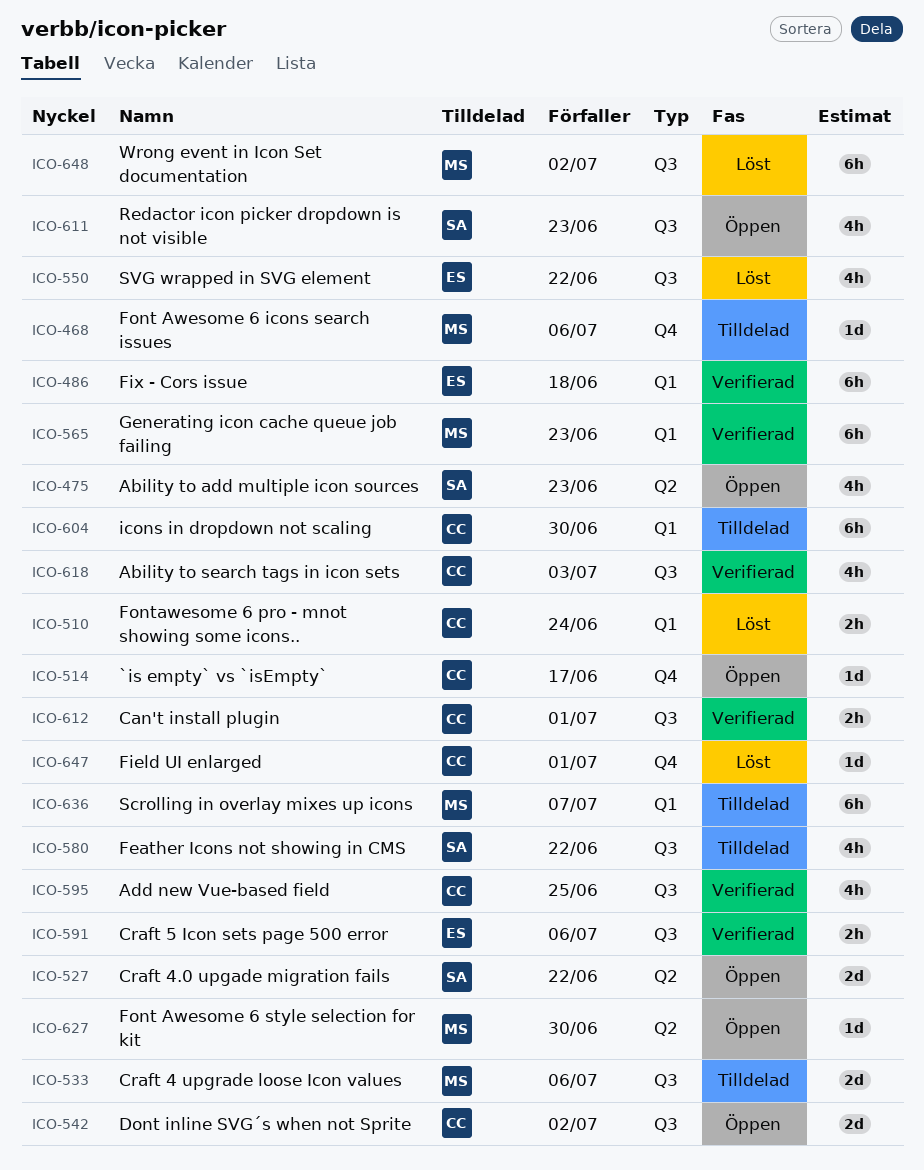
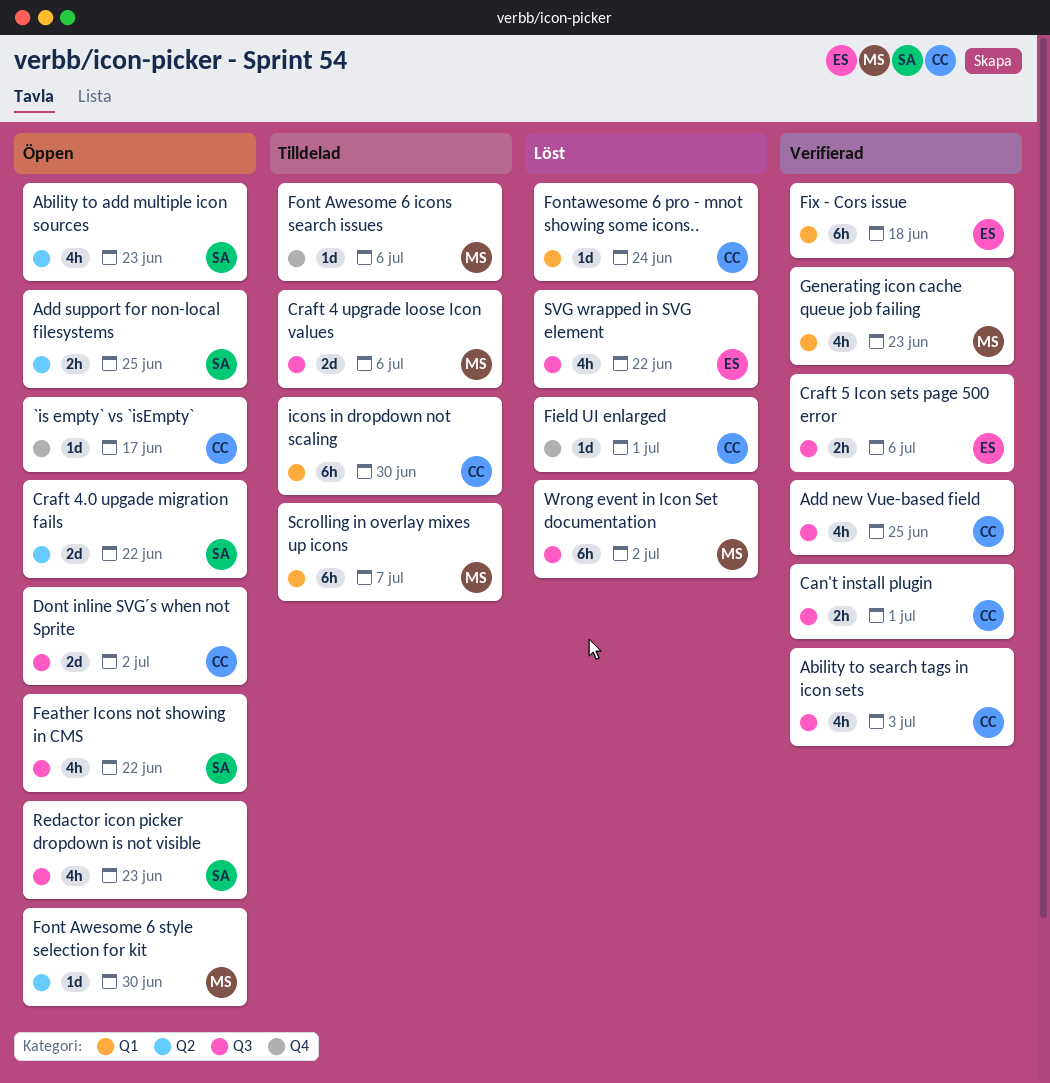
Add support for non-local filesystems: none -> present
Feather Icons not showing in CMS, status: Tilldelad -> Öppen
Fontawesome 6 pro - mnot showing some icons.., estimate: 2h -> 1d
Generating icon cache queue job failing, estimate: 6h -> 4h

